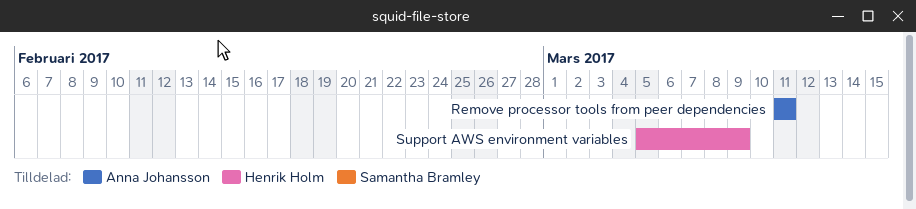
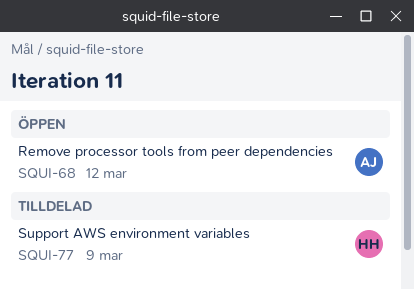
Remove processor tools from peer dependencies, due: Mar 11 -> Mar 12

